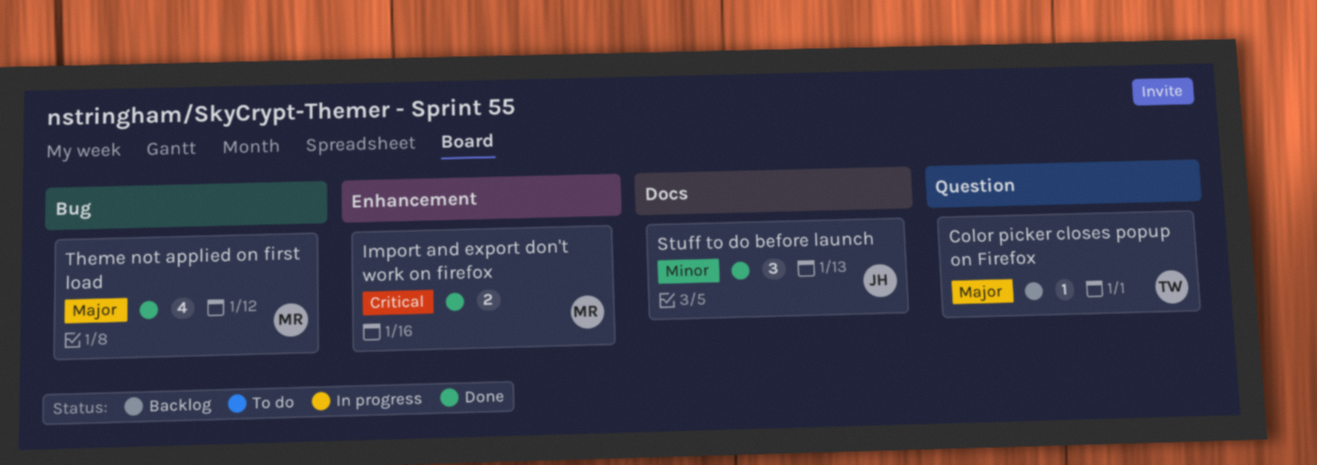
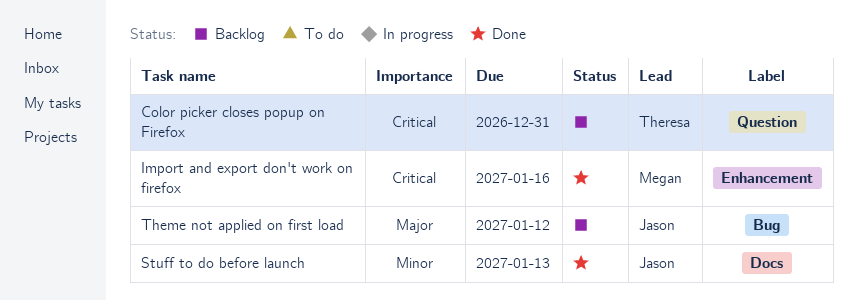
Color picker closes popup on Firefox, priority: Major -> Critical
Color picker closes popup on Firefox, due: Jan 1 -> Dec 31
Theme not applied on first load, status: Done -> Backlog
Theme not applied on first load, owner: Megan -> Jason

